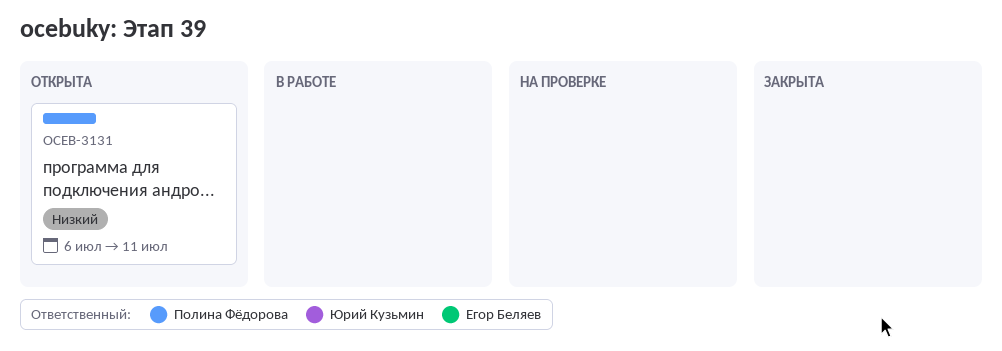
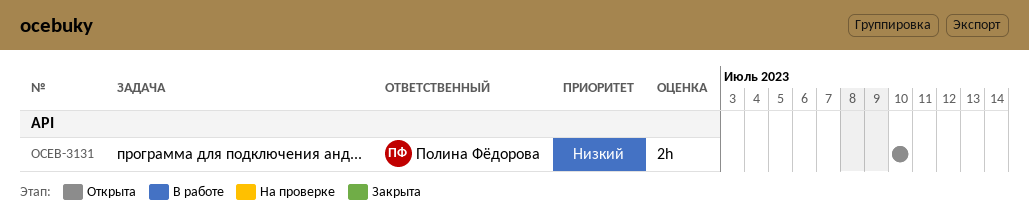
OCEB-3131, start: Jul 6 -> Jul 10
OCEB-3131, due: Jul 11 -> Jul 10

